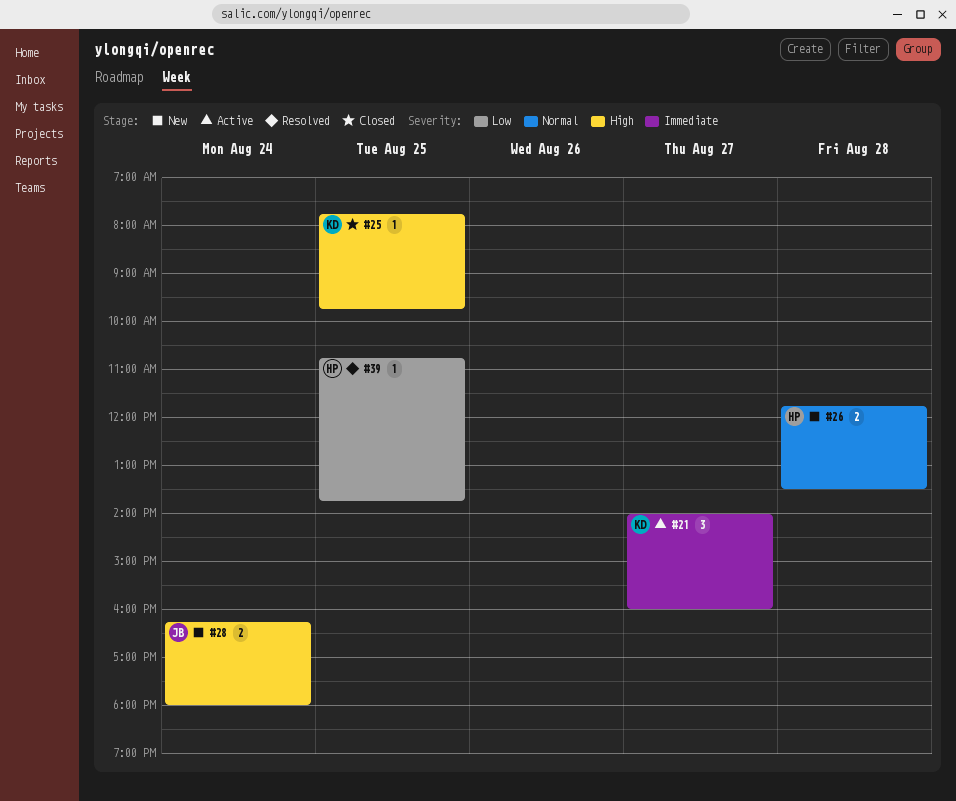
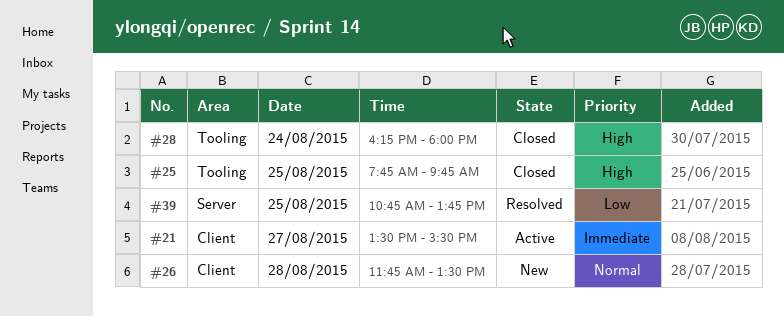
#21, begins: 14:00 -> 13:30
#21, ends: 16:00 -> 15:30
#28, status: New -> Closed

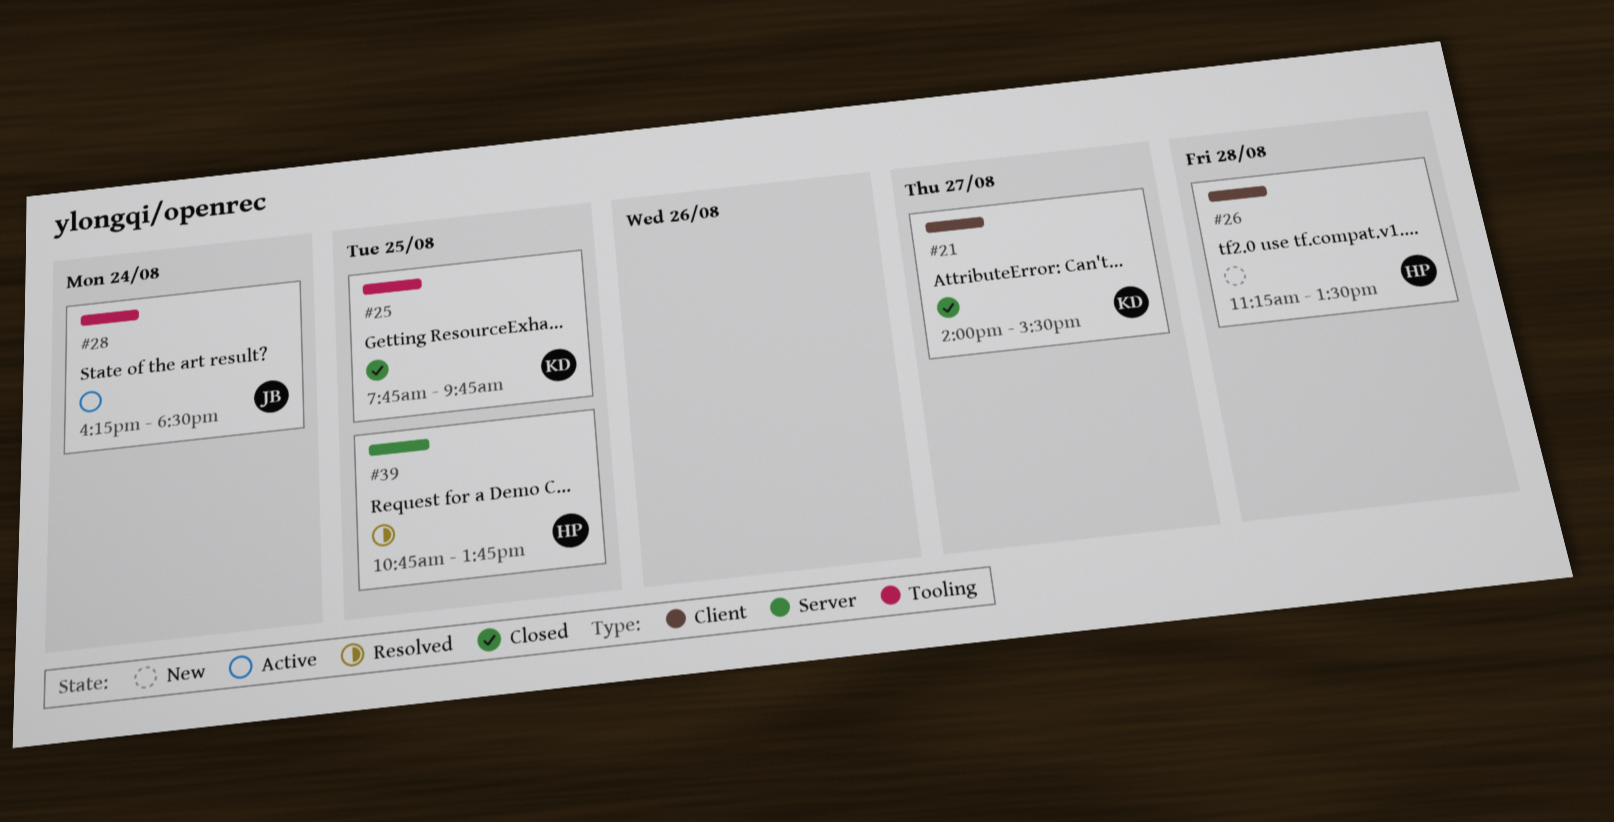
#21, status: Active -> Closed
#21, begins: 13:30 -> 14:00
#26, begins: 11:45 -> 11:15
#28, status: Closed -> Active
#28, ends: 18:00 -> 18:30

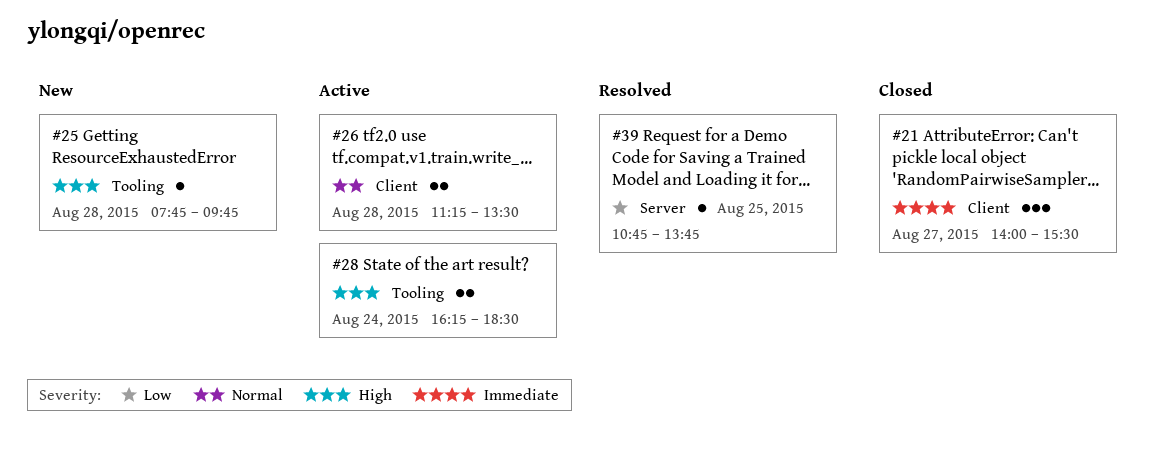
#25, status: Closed -> New
#25, day: Aug 25 -> Aug 28
#26, status: New -> Active

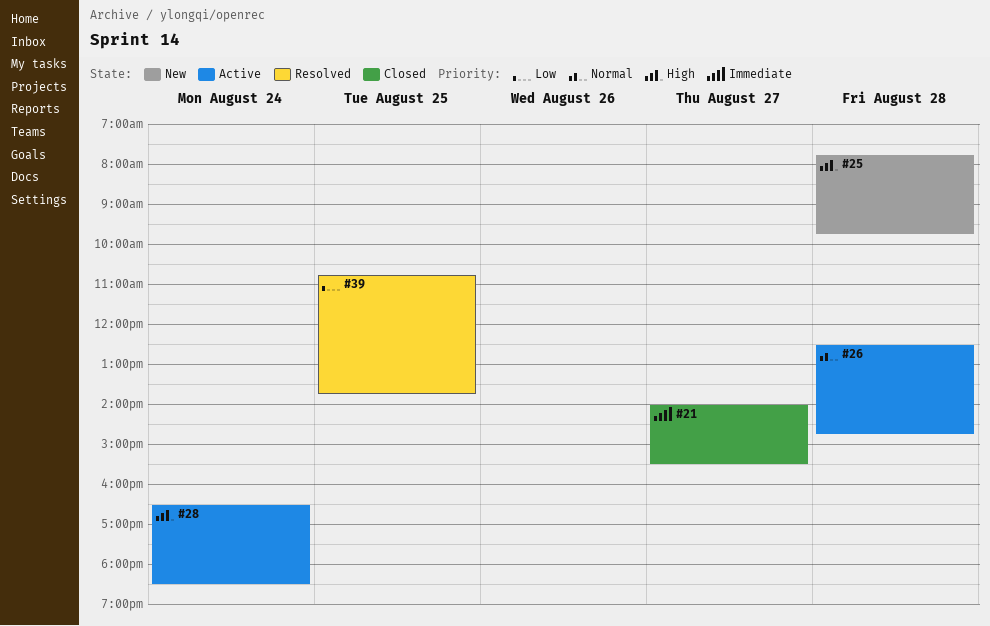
#26, begins: 11:15 -> 12:30
#26, ends: 13:30 -> 14:45
#28, begins: 16:15 -> 16:30

